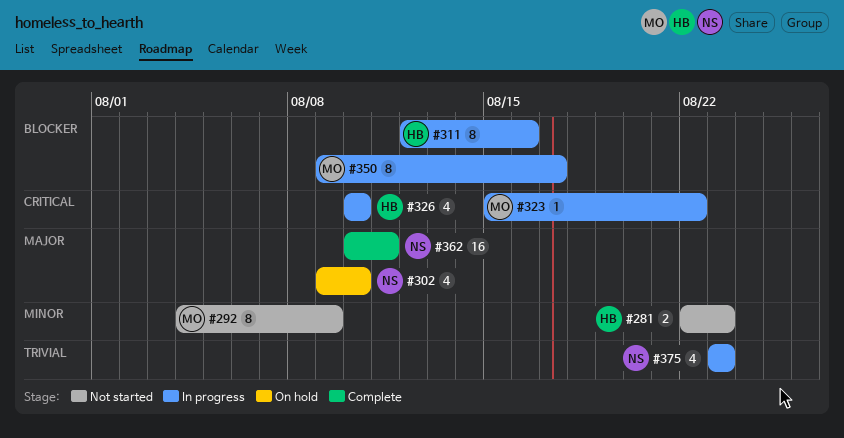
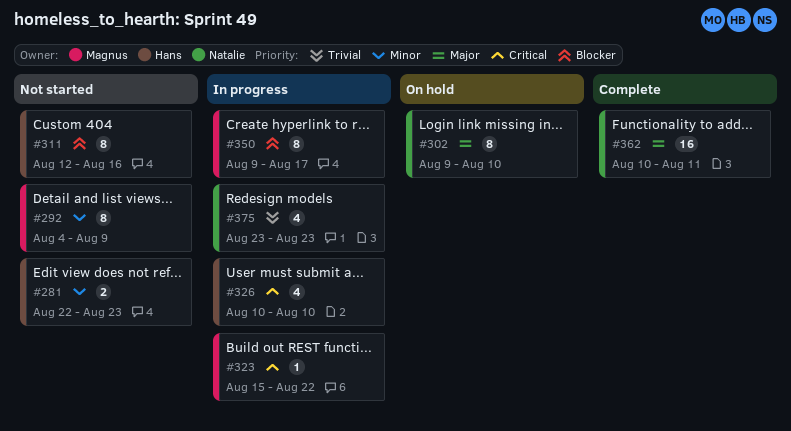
#302, estimate: 4 -> 8
#311, status: In progress -> Not started

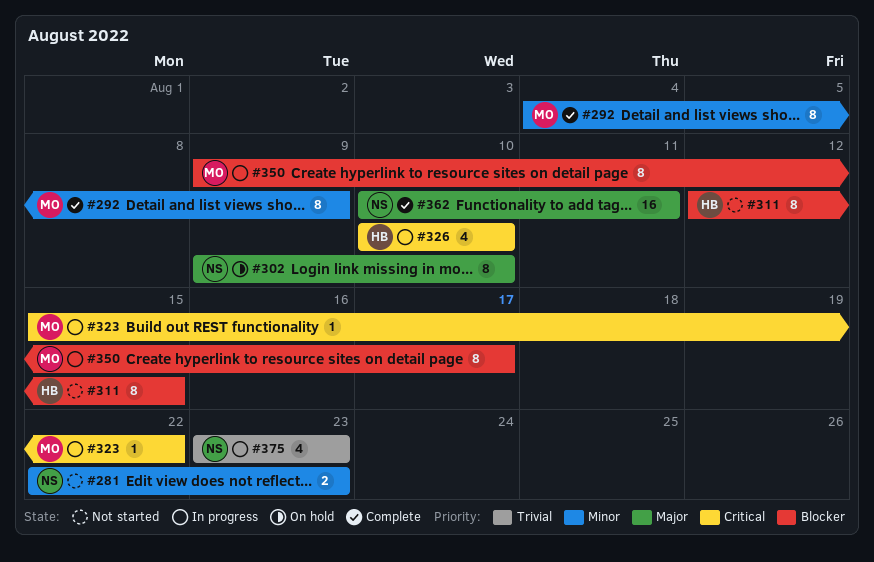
#281, owner: Hans -> Natalie
#292, status: Not started -> Complete
#311, due: Aug 16 -> Aug 15

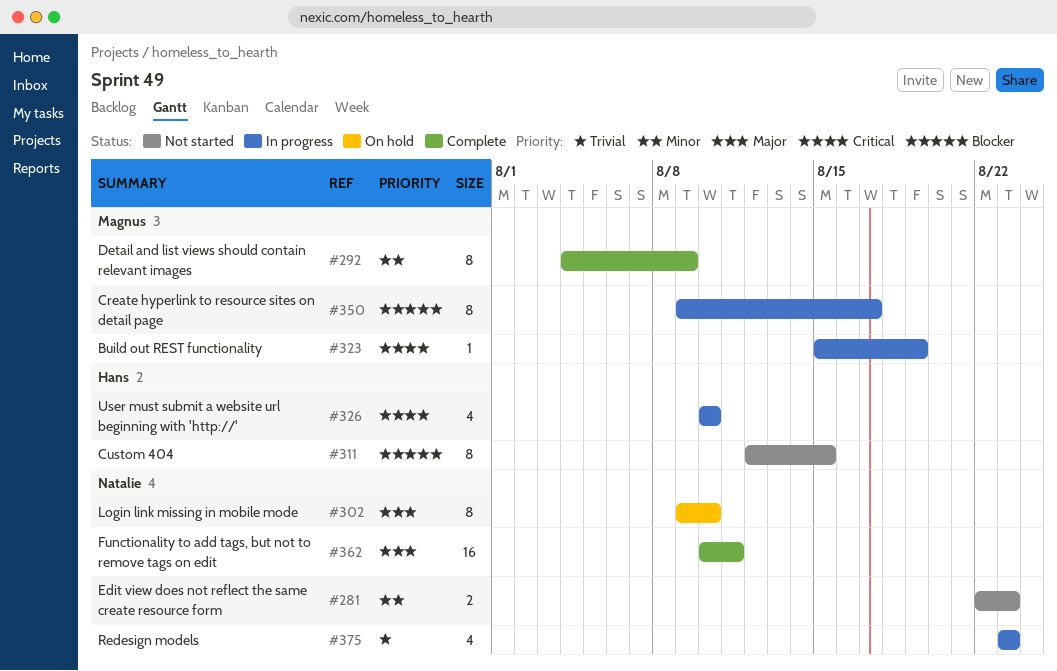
#323, due: Aug 22 -> Aug 19

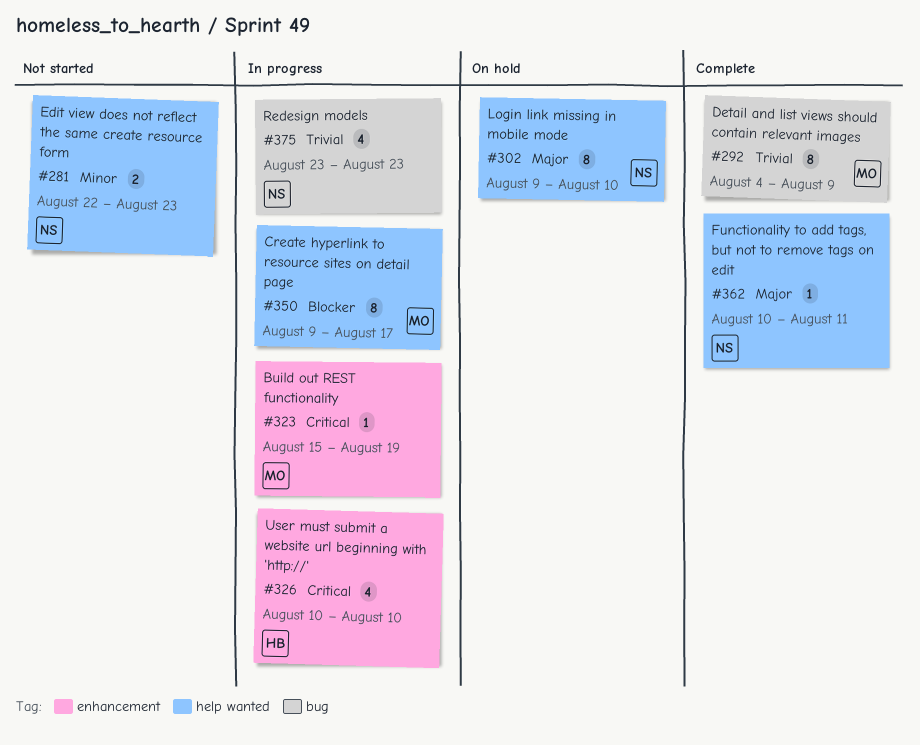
#292, priority: Minor -> Trivial
#311: present -> none
#362, estimate: 16 -> 1

